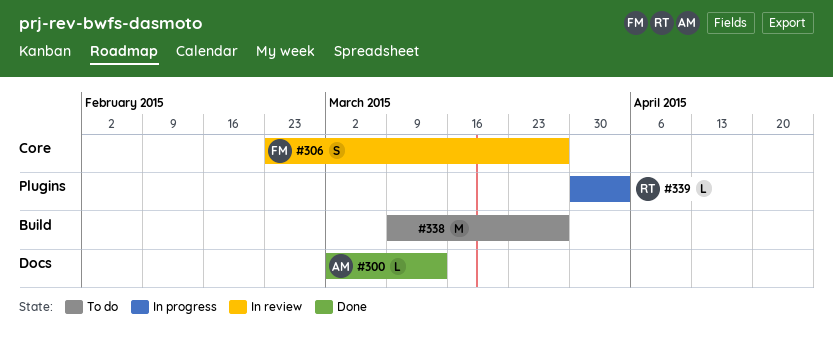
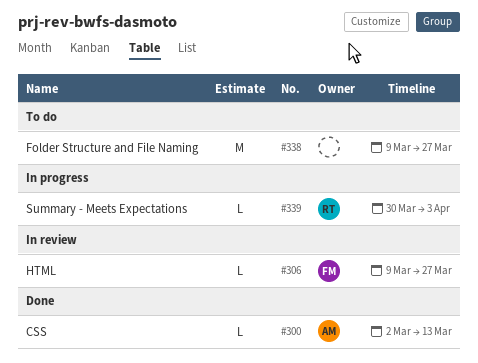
#306, estimate: S -> L
#306, start: Feb 23 -> Mar 9

